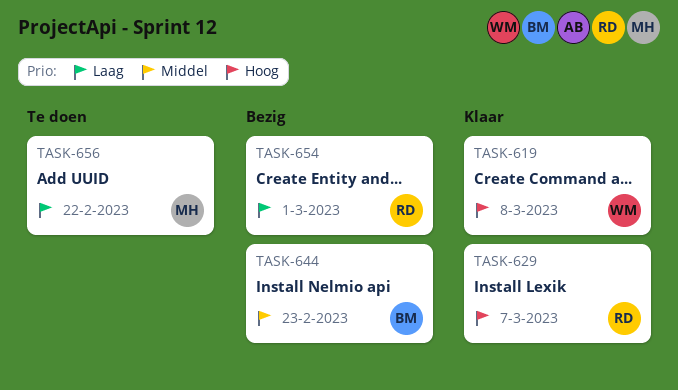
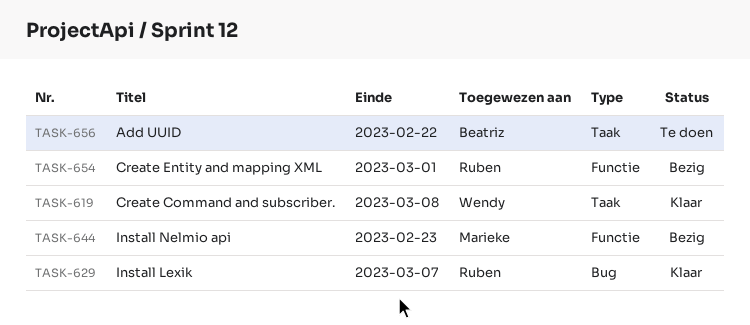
TASK-644, owner: Beatriz -> Marieke
TASK-656, owner: Marieke -> Beatriz

